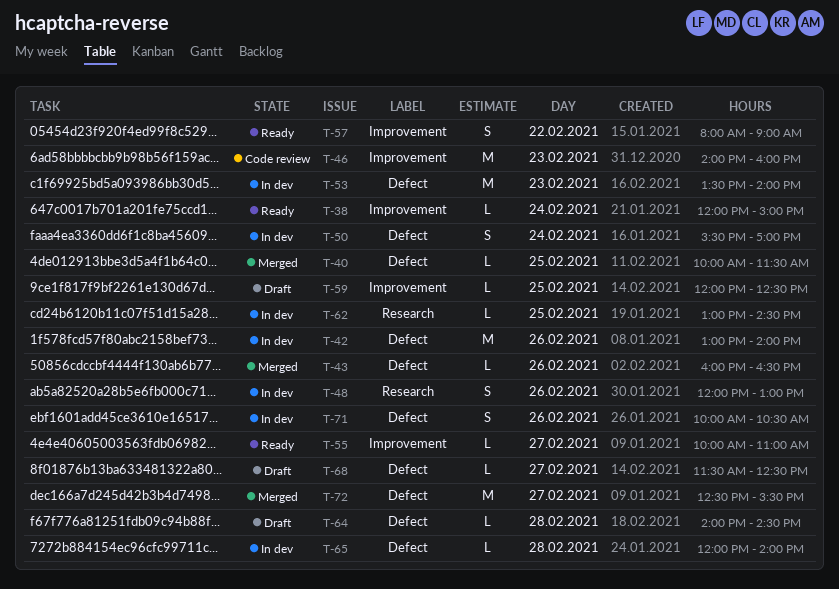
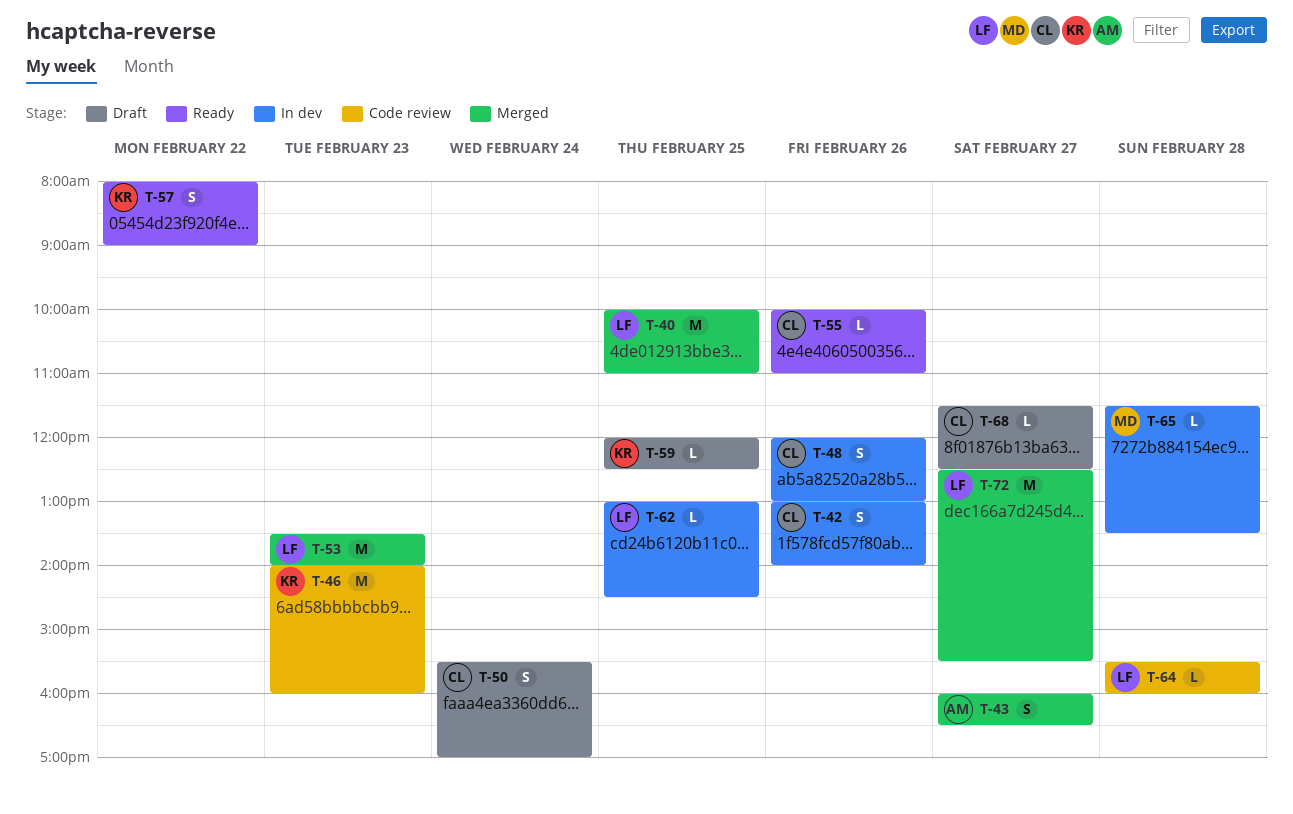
T-38: present -> none
T-40, estimate: L -> M
T-40, ends: 11:30 -> 11:00
T-42, estimate: M -> S
T-43, estimate: L -> S
T-43, day: Feb 26 -> Feb 27
T-50, status: In dev -> Draft
T-53, status: In dev -> Merged
T-55, day: Feb 27 -> Feb 26
T-64, status: Draft -> Code review
T-64, begins: 14:00 -> 15:30
T-64, ends: 14:30 -> 16:00
T-65, begins: 12:00 -> 11:30
T-65, ends: 14:00 -> 13:30
T-71: present -> none

